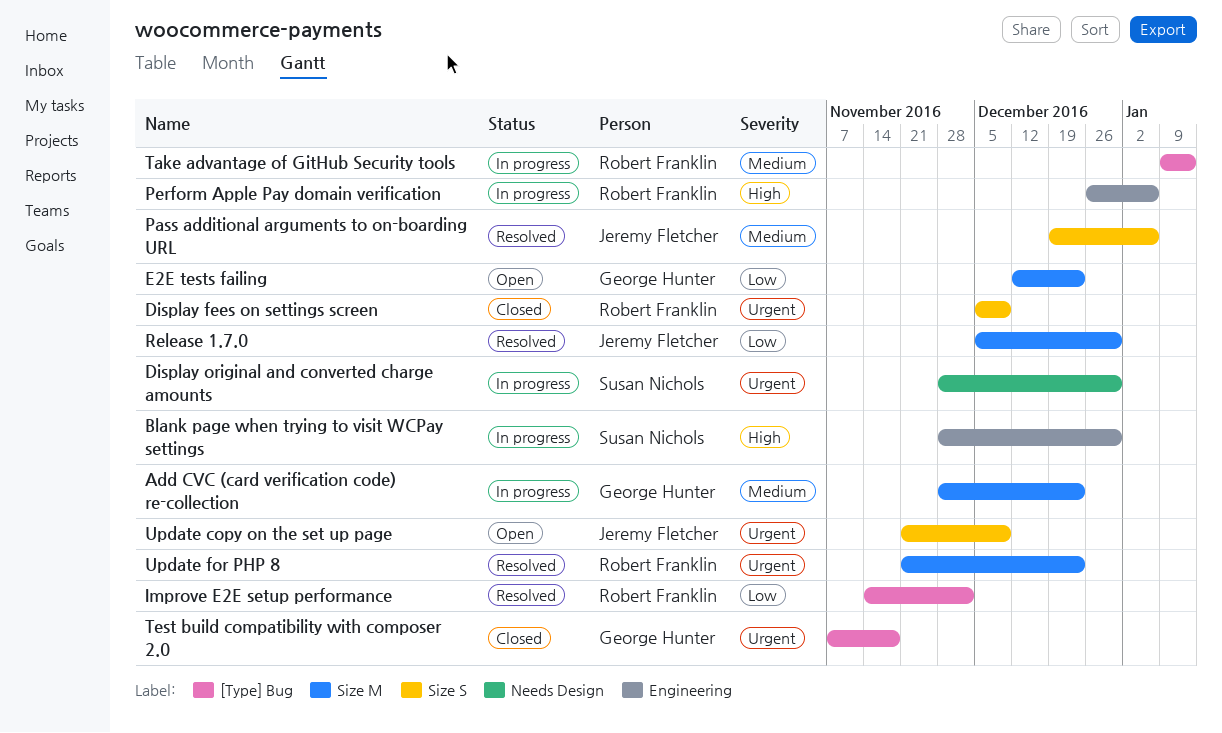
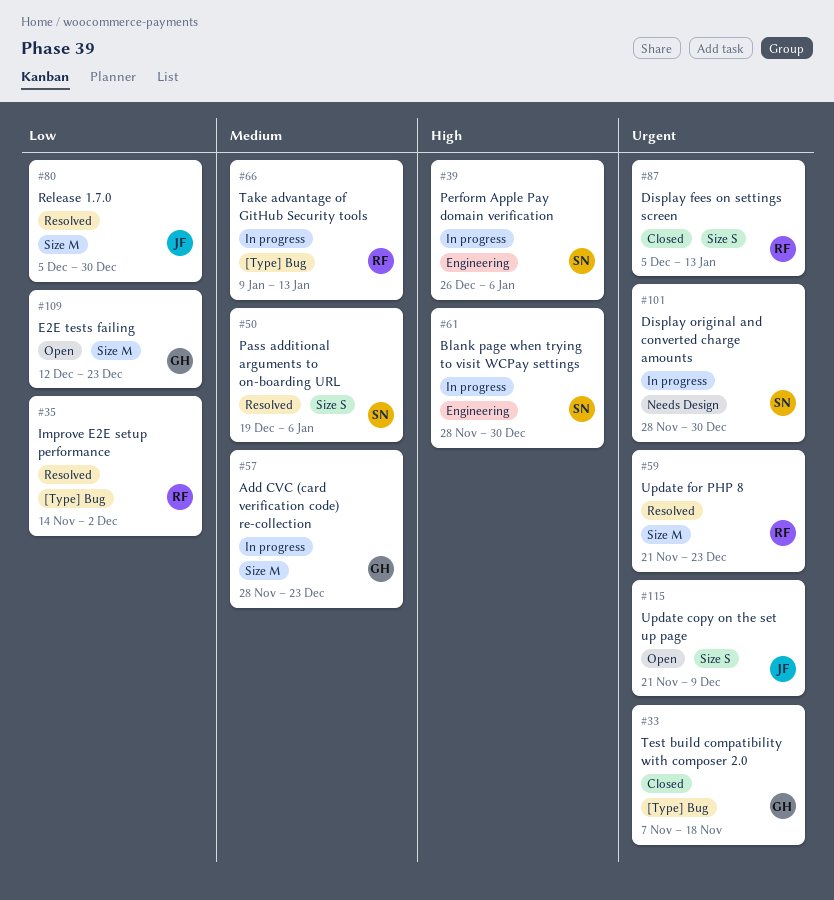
Display fees on settings screen, due: Dec 9 -> Jan 13
Pass additional arguments to on-boarding URL, owner: Jeremy Fletcher -> Susan Nichols
Perform Apple Pay domain verification, owner: Robert Franklin -> Susan Nichols

